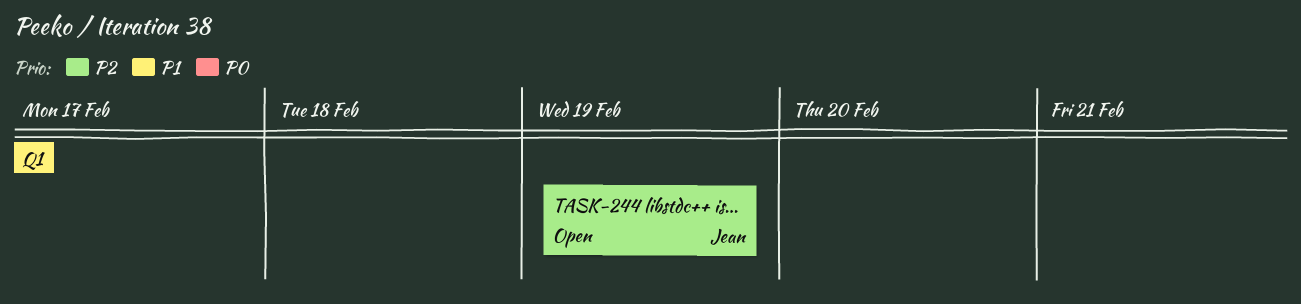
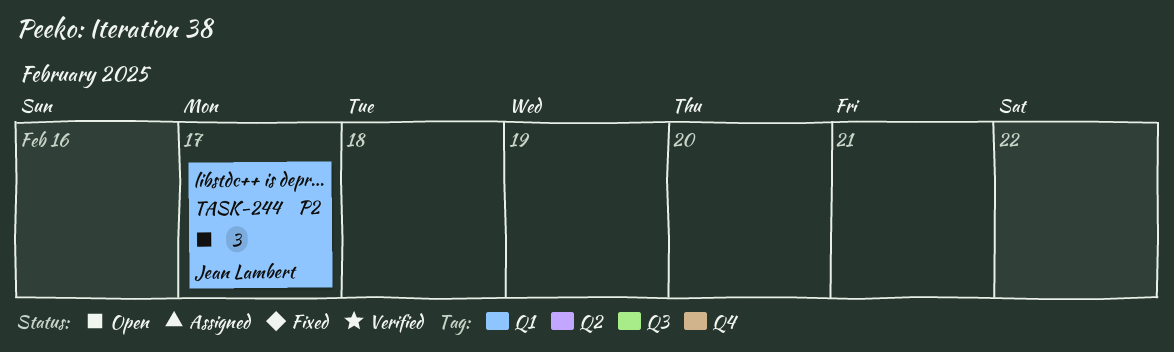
TASK-244, due: Feb 19 -> Feb 17

